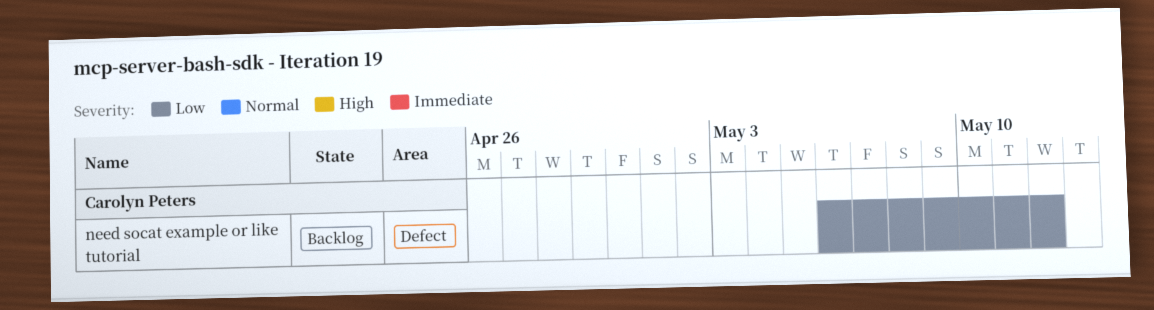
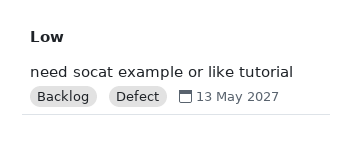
need socat example or like tutorial, due: May 12 -> May 13

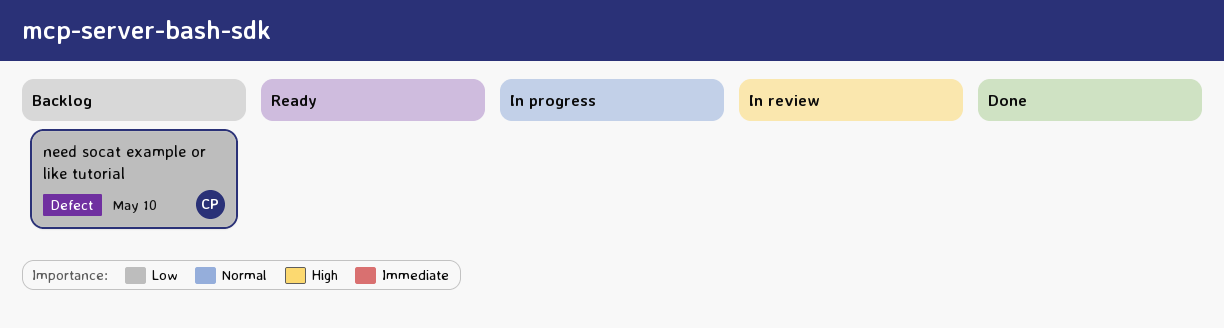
need socat example or like tutorial, due: May 13 -> May 10

